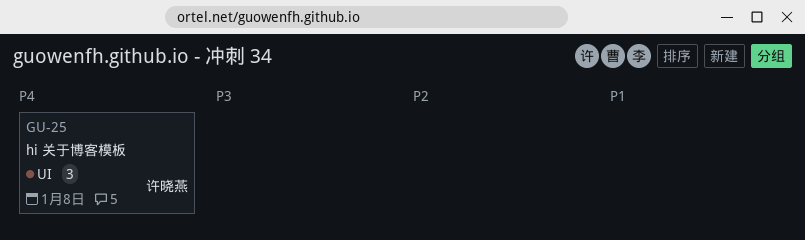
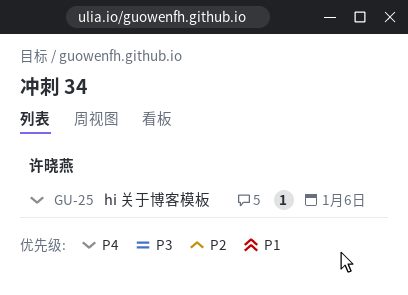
GU-25, estimate: 3 -> 1
GU-25, due: Jan 8 -> Jan 6

